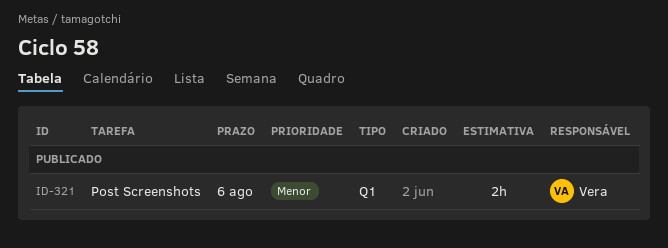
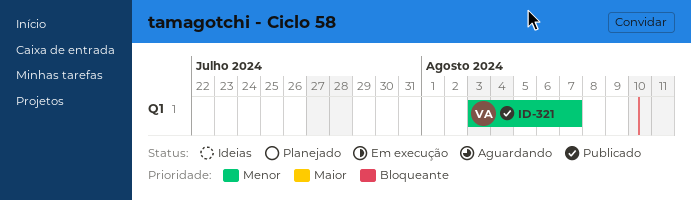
ID-321, due: Aug 6 -> Aug 7

